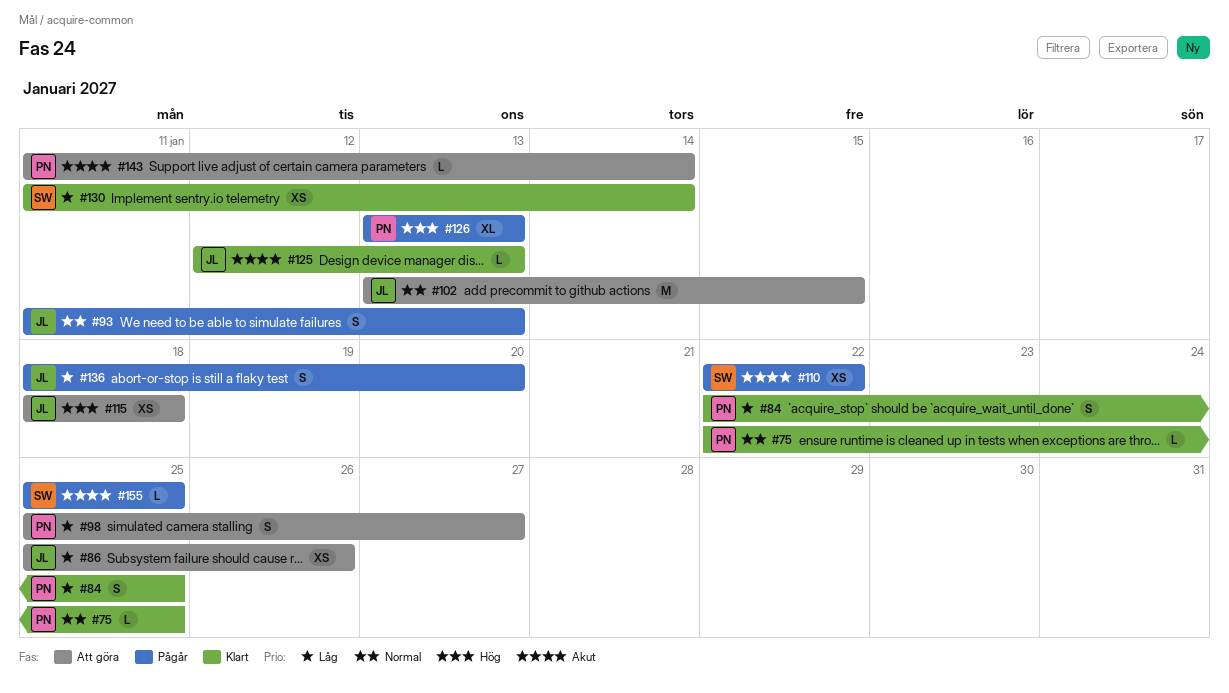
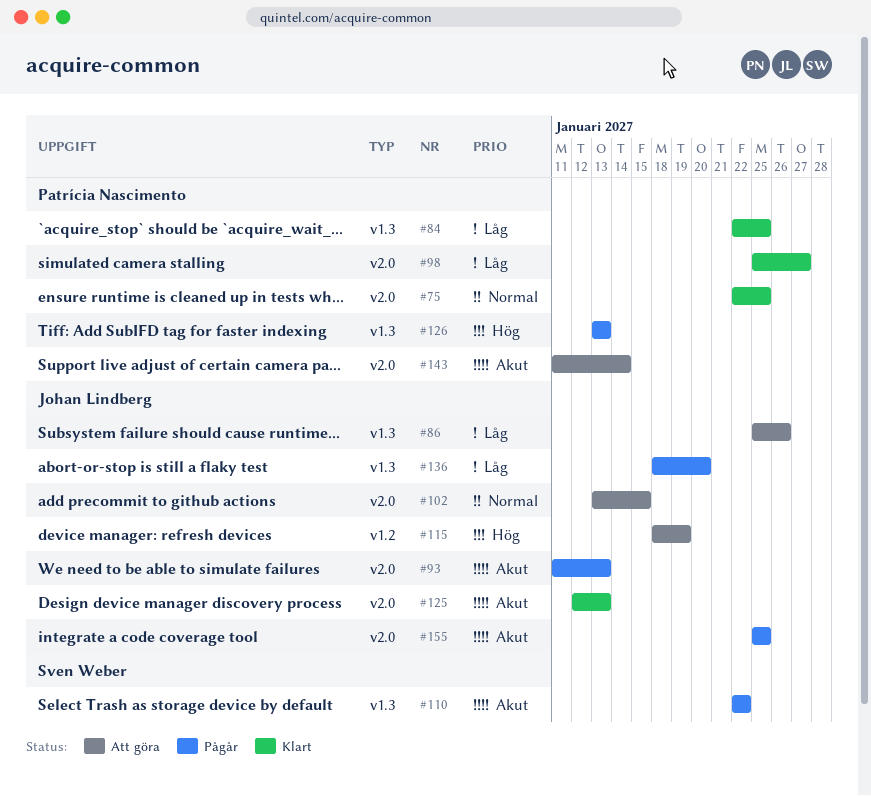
#93, priority: Normal -> Akut
#98, status: Att göra -> Klart
#115, due: Jan 18 -> Jan 19
#130: present -> none
#155, owner: Sven Weber -> Johan Lindberg

